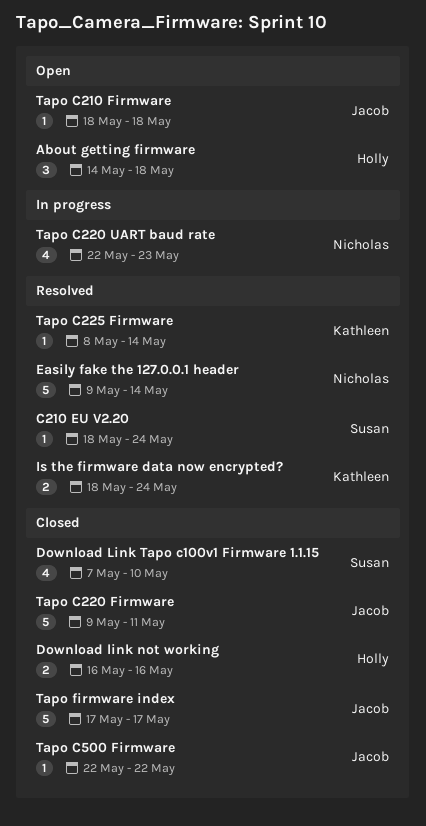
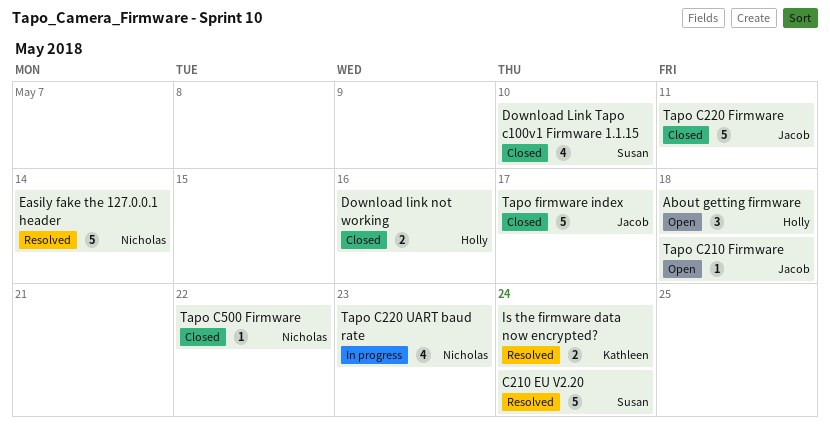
C210 EU V2.20, estimate: 1 -> 5
Tapo C225 Firmware: present -> none
Tapo C500 Firmware, owner: Jacob -> Nicholas

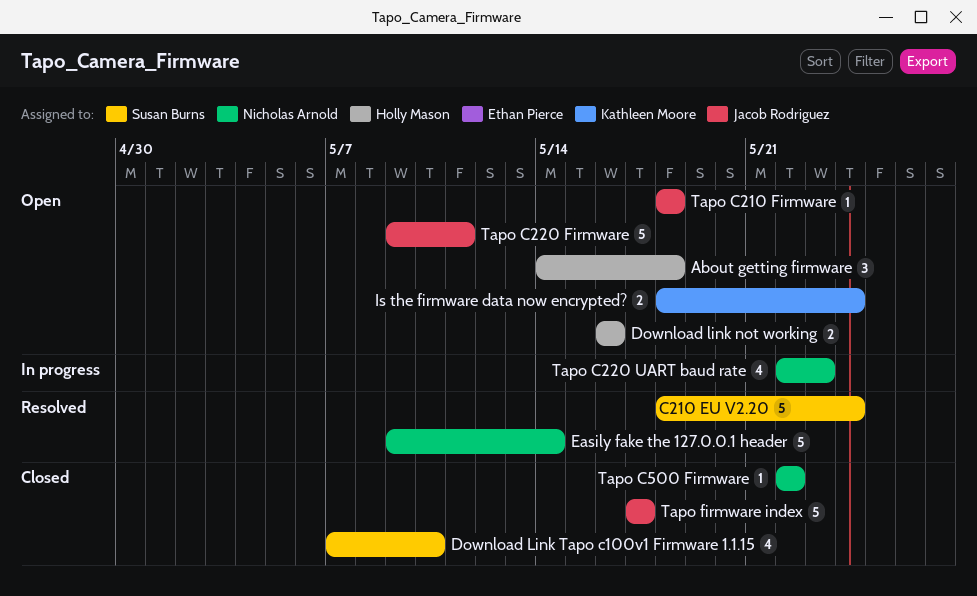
Download link not working, status: Closed -> Open
Is the firmware data now encrypted?, status: Resolved -> Open
Tapo C220 Firmware, status: Closed -> Open

